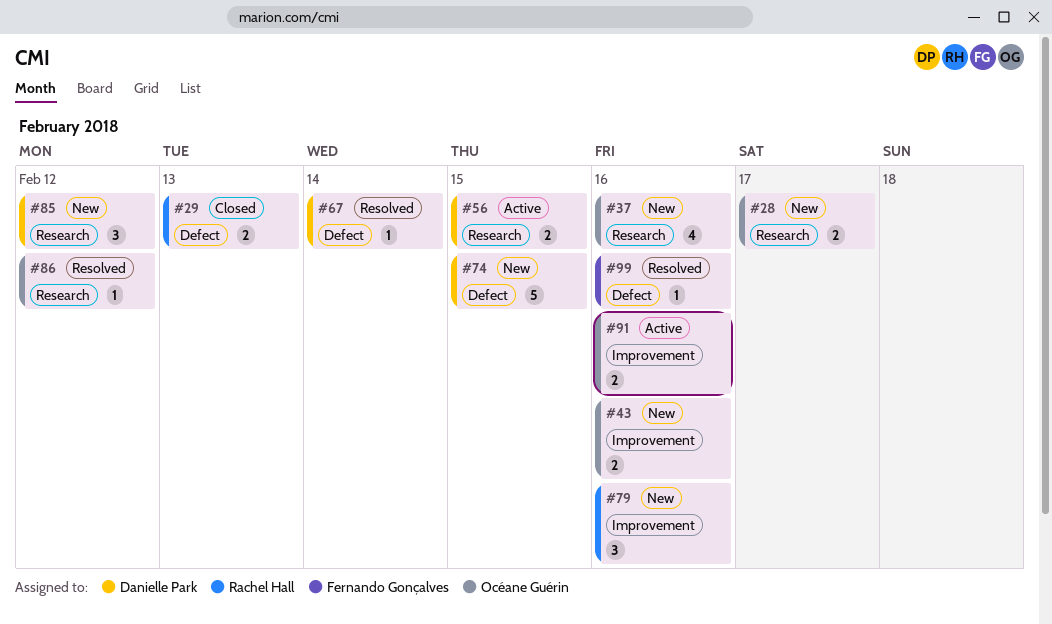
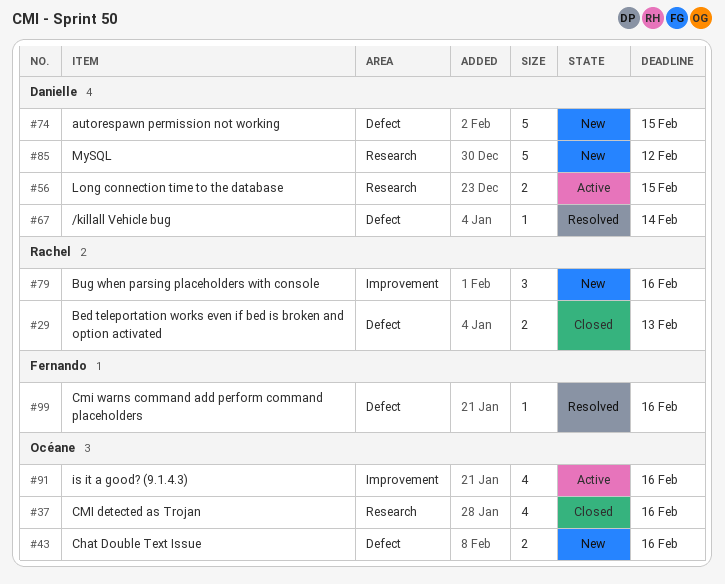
#28: present -> none
#37, status: New -> Closed
#43, label: Improvement -> Defect
#85, estimate: 3 -> 5
#86: present -> none
#91, estimate: 2 -> 4

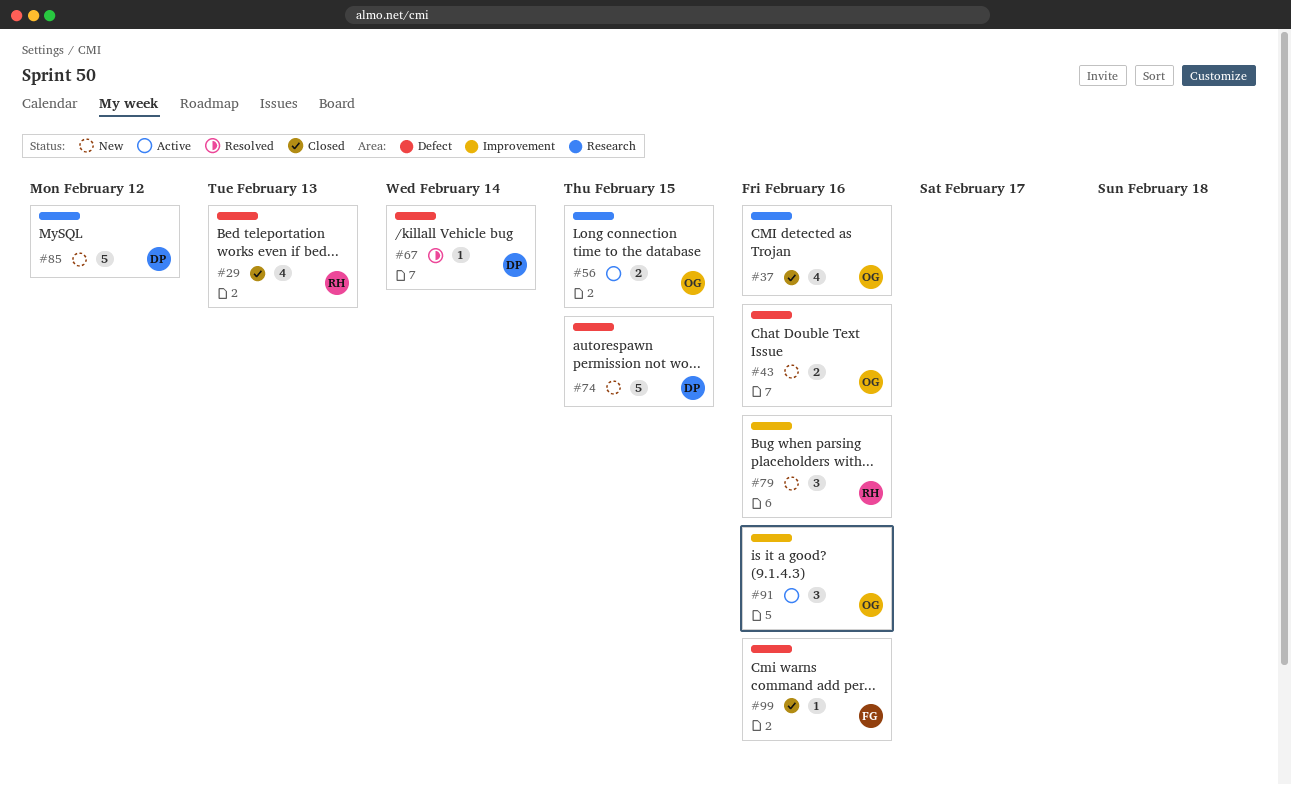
#29, estimate: 2 -> 4
#56, owner: Danielle -> Océane
#91, estimate: 4 -> 3
#99, status: Resolved -> Closed

